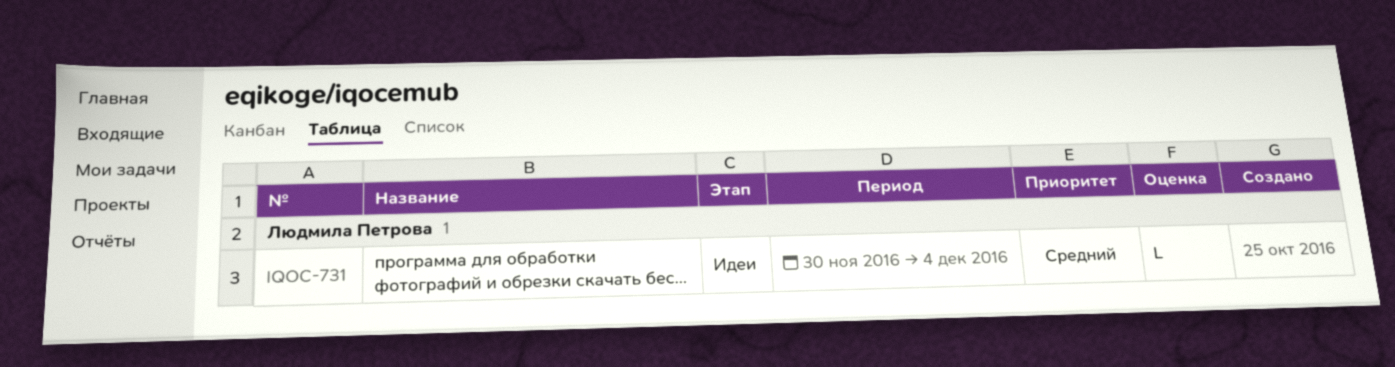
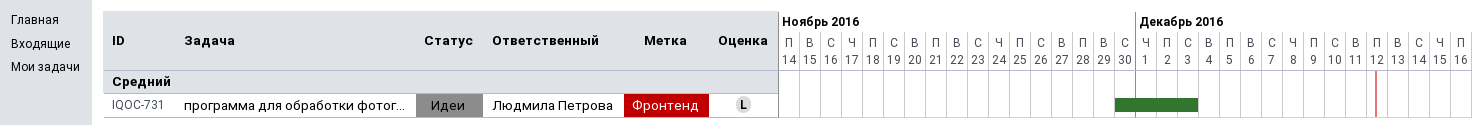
IQOC-731, due: Dec 4 -> Dec 3

